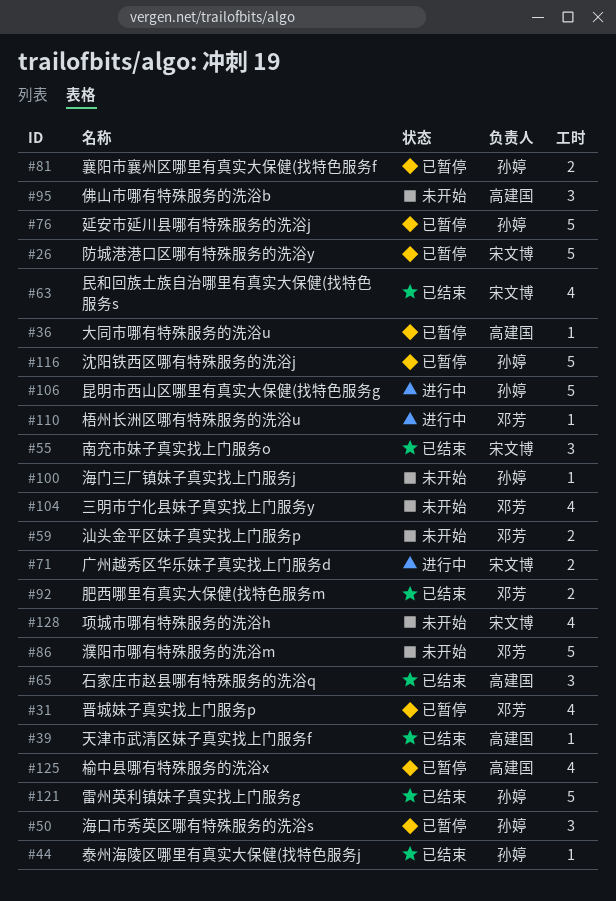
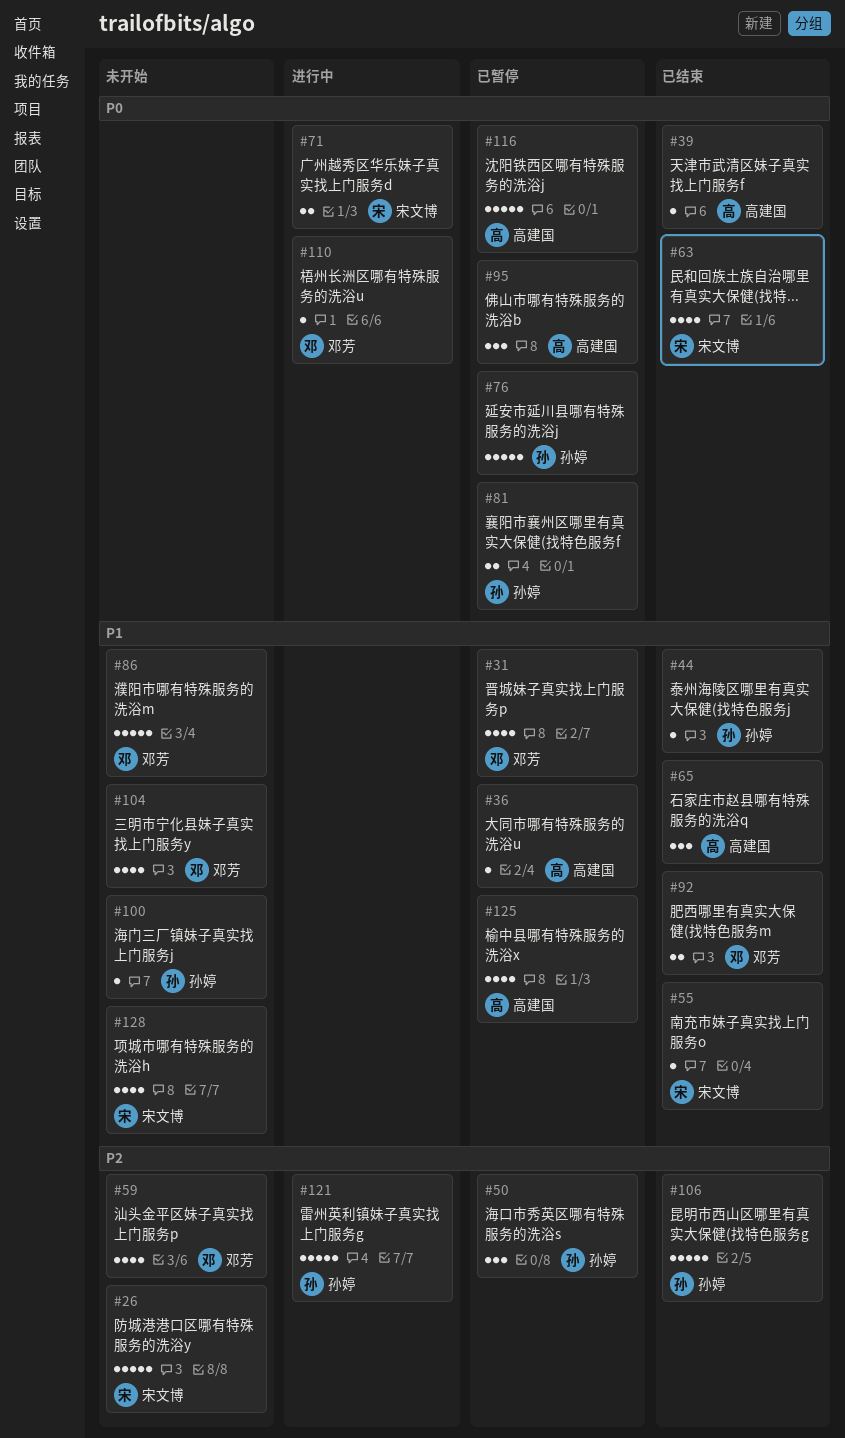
#26, status: 已暂停 -> 未开始
#55, estimate: 3 -> 1
#59, estimate: 2 -> 4
#95, status: 未开始 -> 已暂停
#106, status: 进行中 -> 已结束
#116, owner: 孙婷 -> 高建国
#121, status: 已结束 -> 进行中

